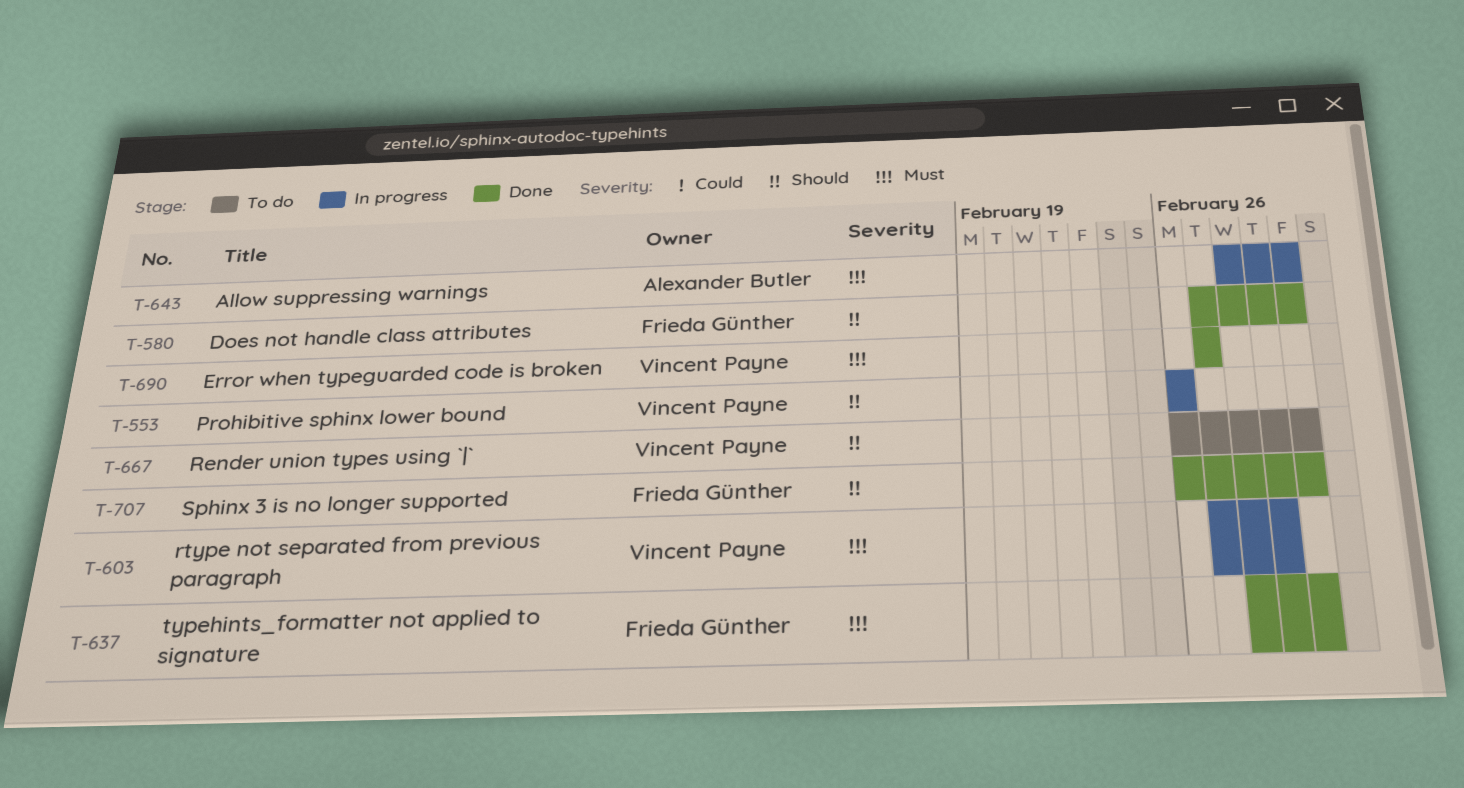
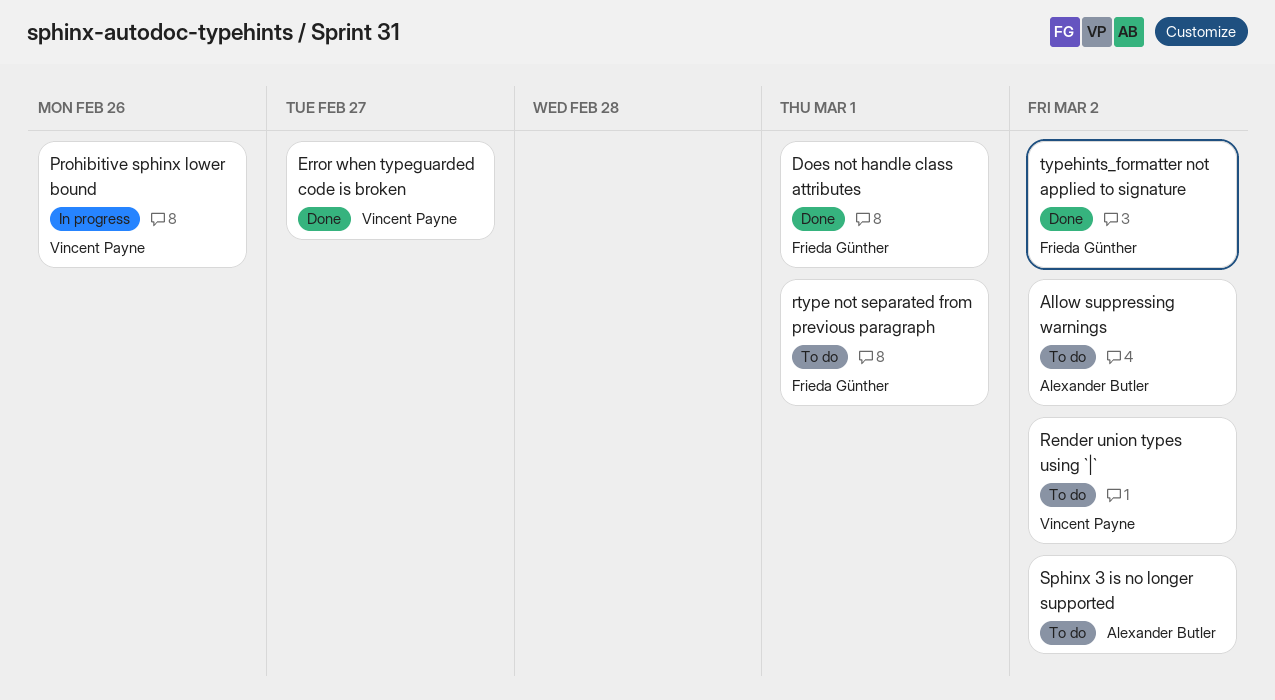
Allow suppressing warnings, status: In progress -> To do
Does not handle class attributes, due: Mar 2 -> Mar 1
rtype not separated from previous paragraph, status: In progress -> To do
rtype not separated from previous paragraph, owner: Vincent Payne -> Frieda Günther
Sphinx 3 is no longer supported, status: Done -> To do
Sphinx 3 is no longer supported, owner: Frieda Günther -> Alexander Butler

